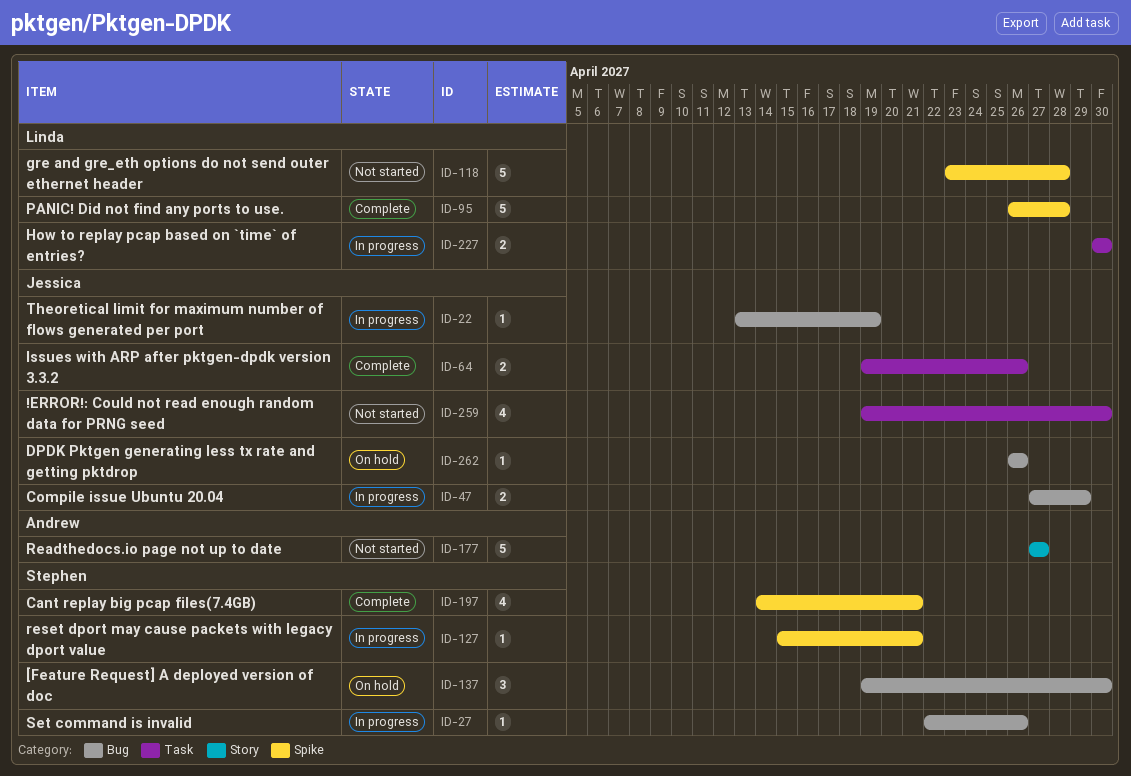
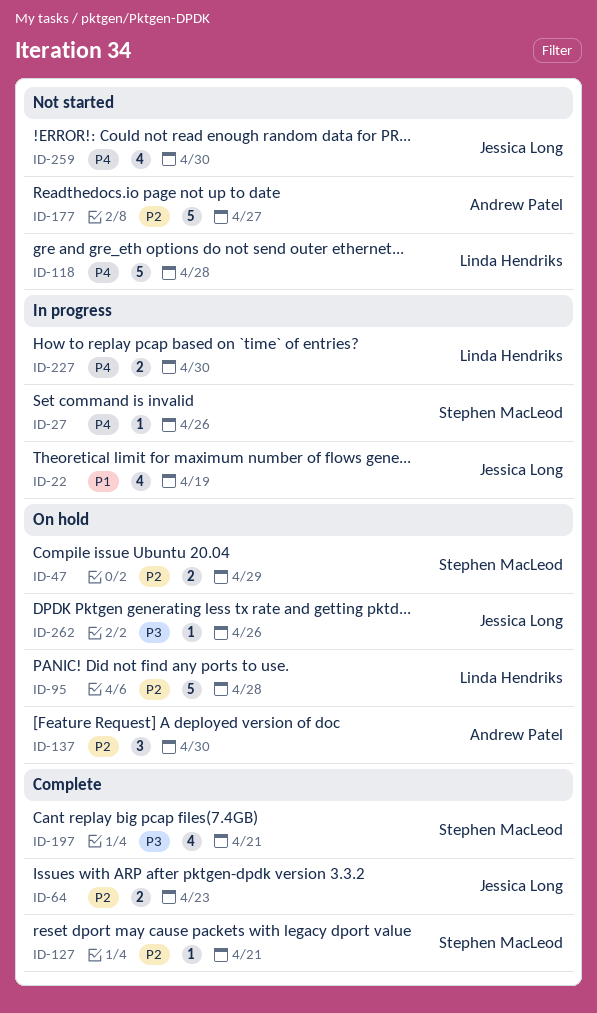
ID-22, estimate: 1 -> 4
ID-47, status: In progress -> On hold
ID-47, owner: Jessica Long -> Stephen MacLeod
ID-64, due: Apr 26 -> Apr 23
ID-95, status: Complete -> On hold
ID-127, status: In progress -> Complete
ID-137, owner: Stephen MacLeod -> Andrew Patel

